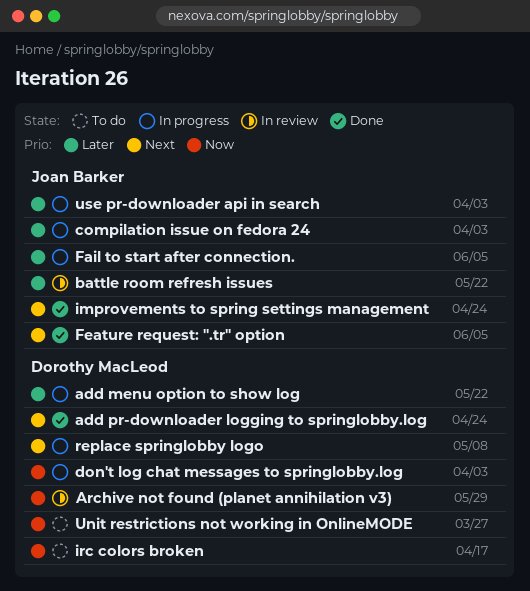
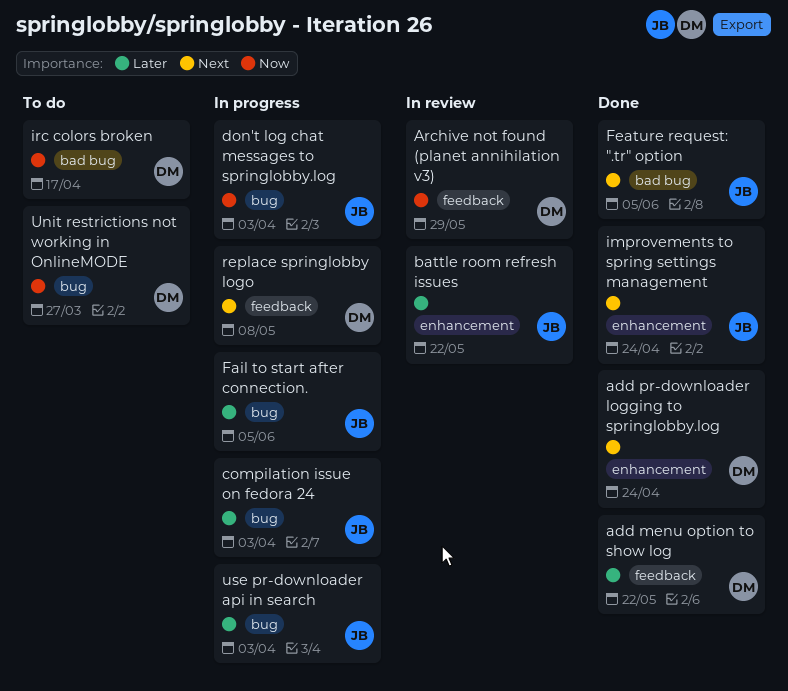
add menu option to show log, status: In progress -> Done
don't log chat messages to springlobby.log, owner: Dorothy MacLeod -> Joan Barker

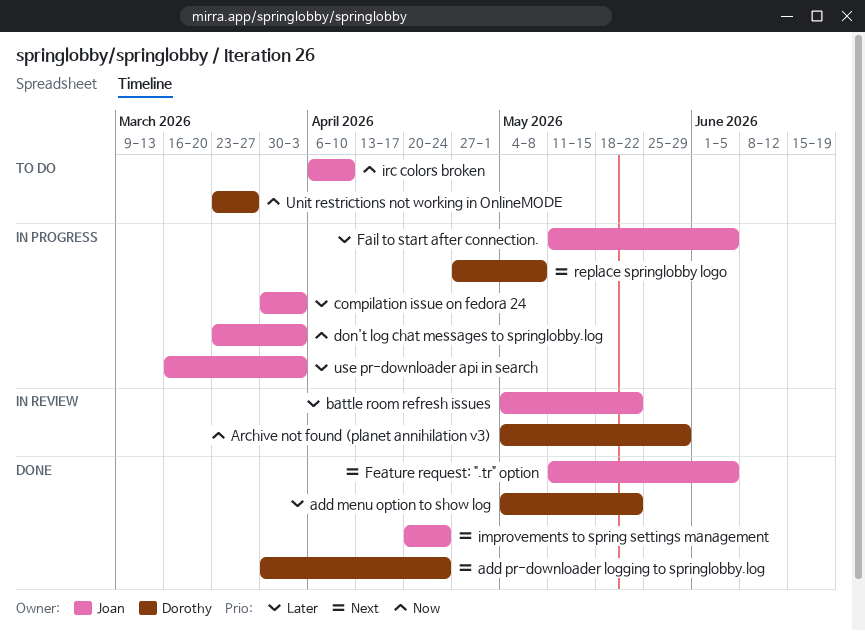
irc colors broken, owner: Dorothy -> Joan
irc colors broken, due: Apr 17 -> Apr 10

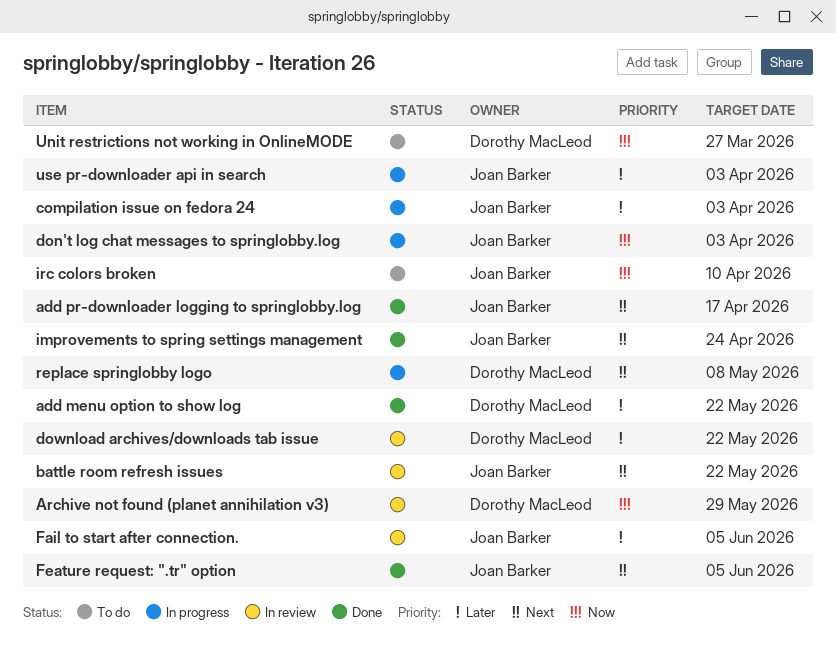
add pr-downloader logging to springlobby.log, owner: Dorothy MacLeod -> Joan Barker
add pr-downloader logging to springlobby.log, due: Apr 24 -> Apr 17
battle room refresh issues, priority: Later -> Next
download archives/downloads tab issue: none -> present
Fail to start after connection., status: In progress -> In review

